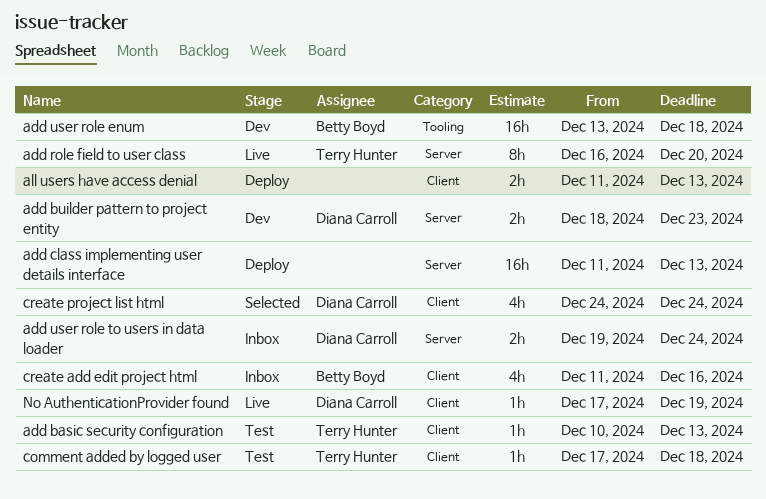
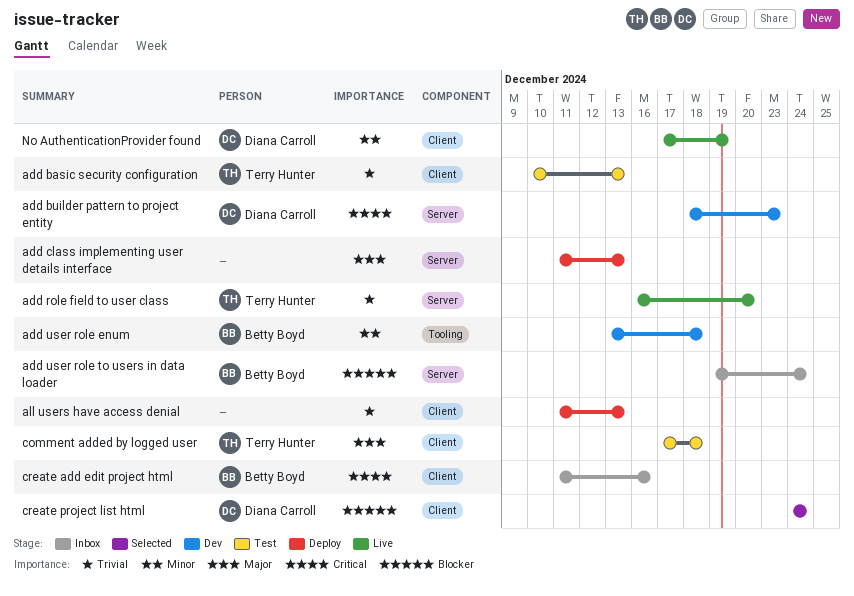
add user role to users in data loader, owner: Diana Carroll -> Betty Boyd

